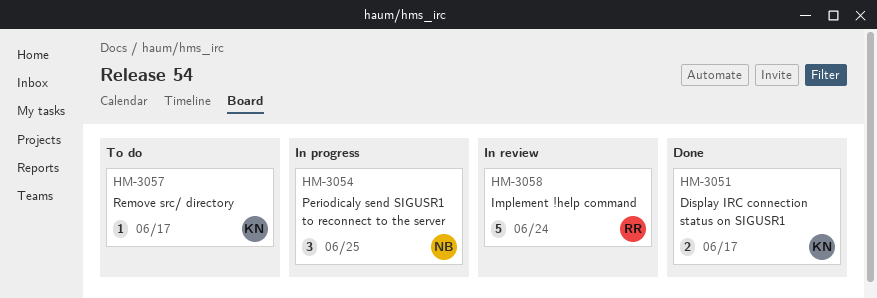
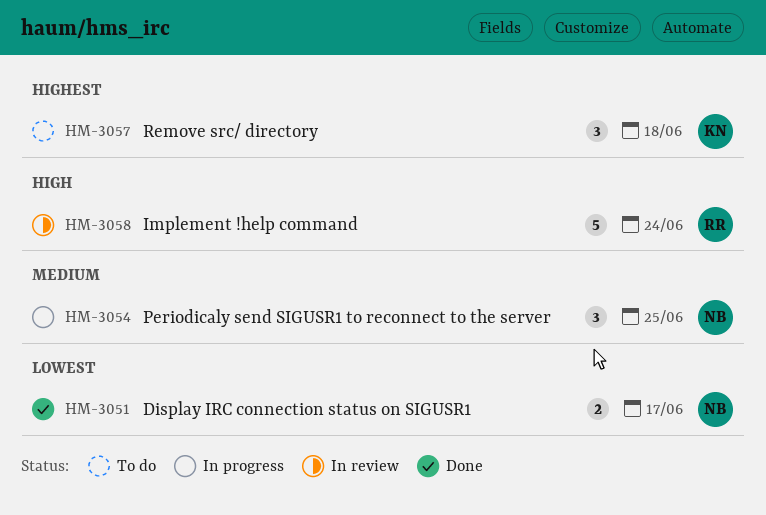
HM-3051, owner: KN -> NB
HM-3057, estimate: 1 -> 3
HM-3057, due: Jun 17 -> Jun 18

